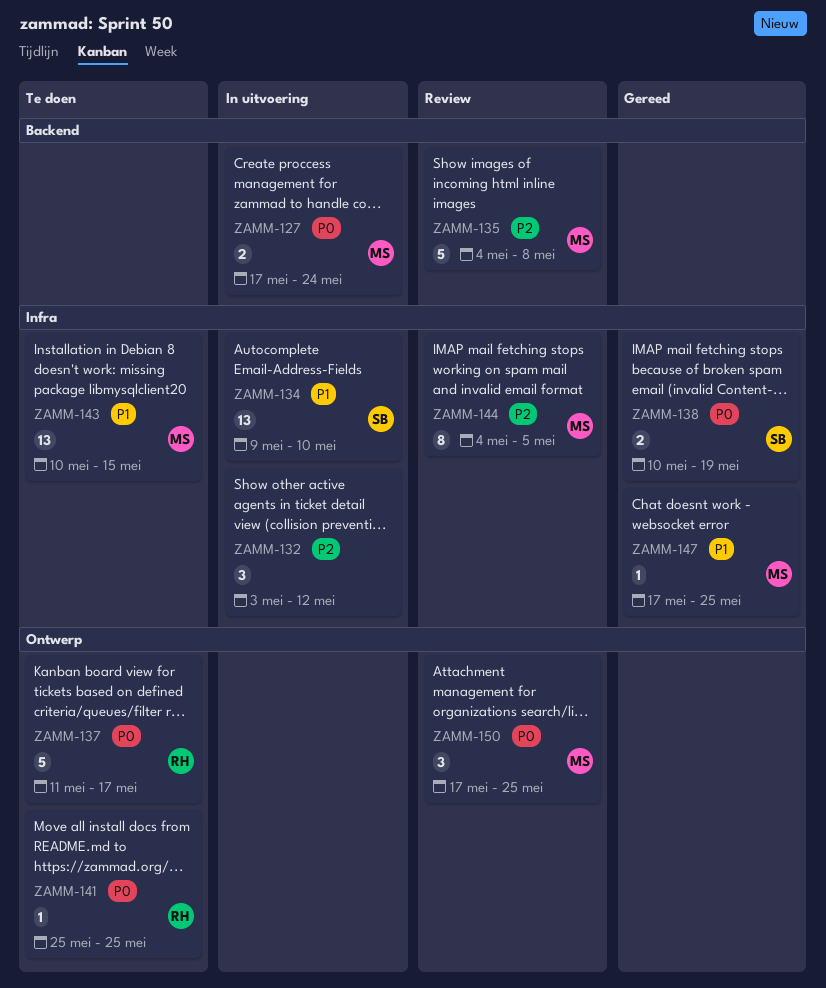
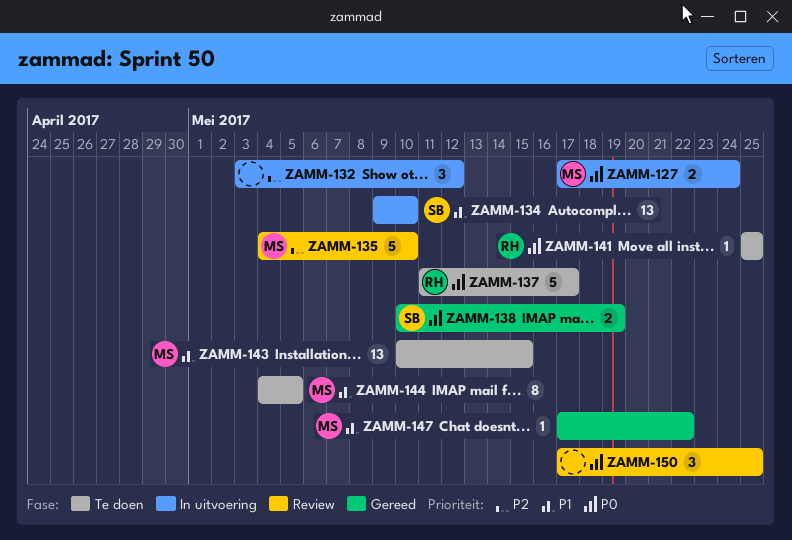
ZAMM-135, due: May 8 -> May 10
ZAMM-144, status: Review -> Te doen
ZAMM-144, priority: P2 -> P1
ZAMM-147, due: May 25 -> May 22
ZAMM-150, owner: MS -> none

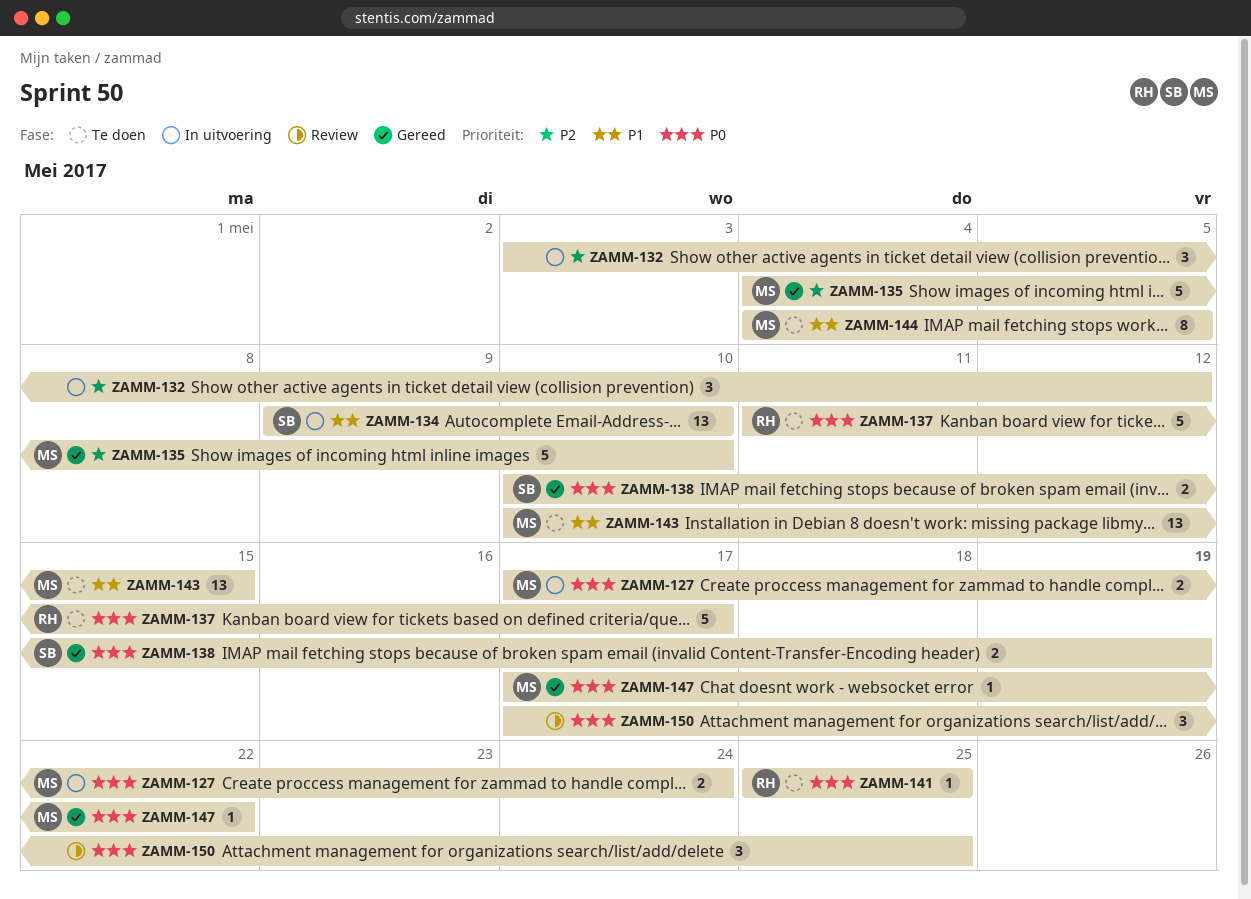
ZAMM-135, status: Review -> Gereed
ZAMM-147, priority: P1 -> P0

